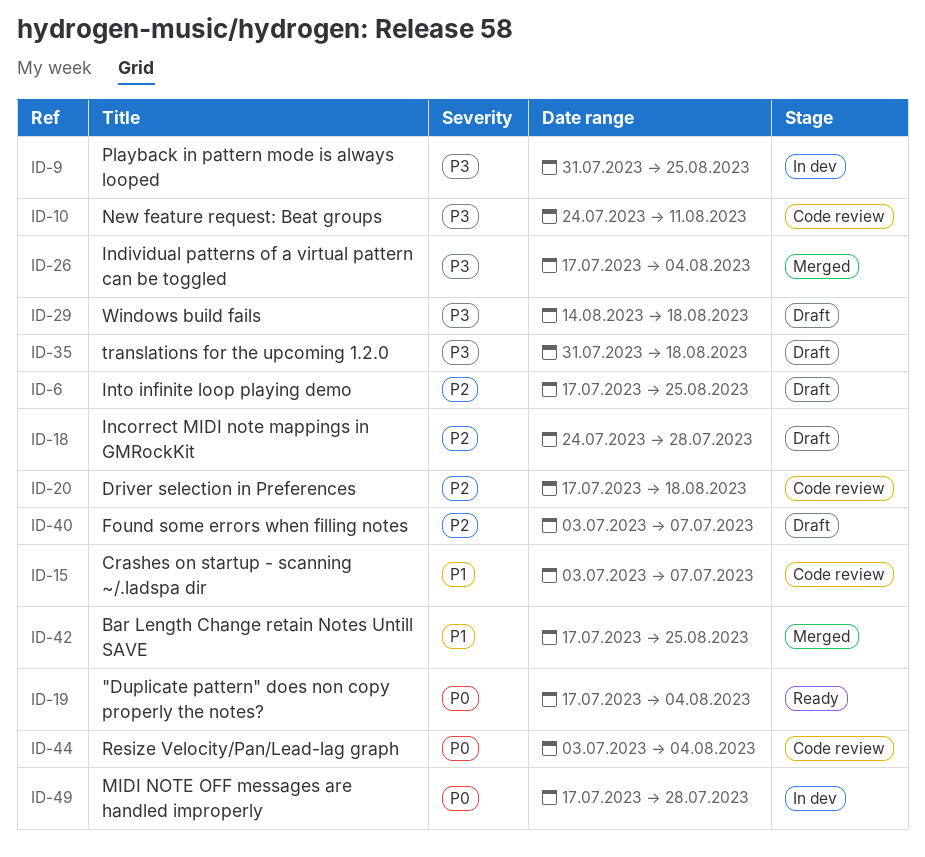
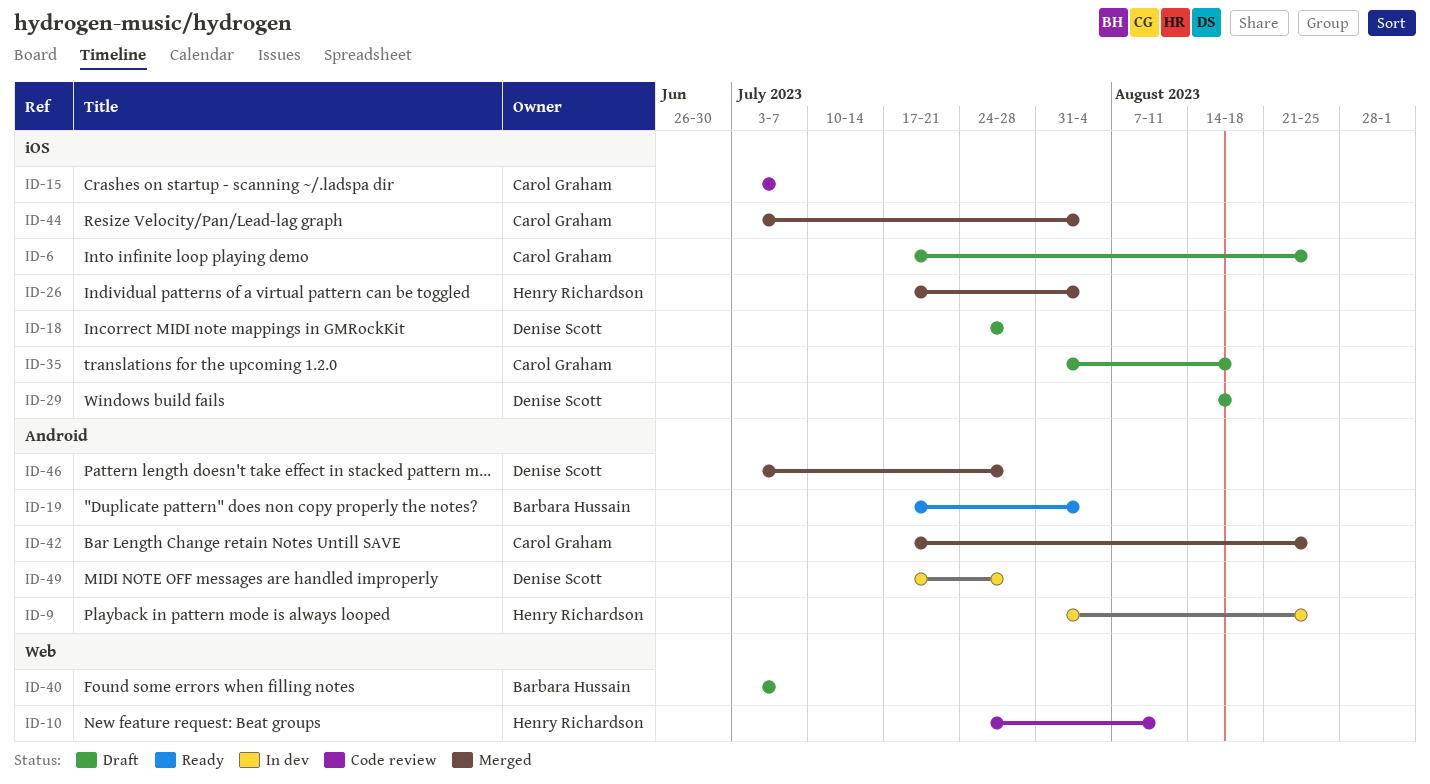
ID-20: present -> none
ID-44, status: Code review -> Merged
ID-46: none -> present

